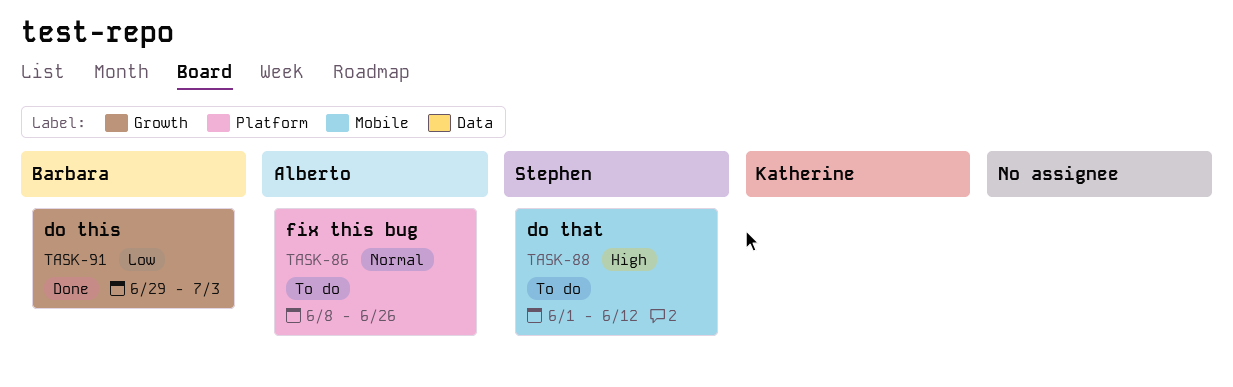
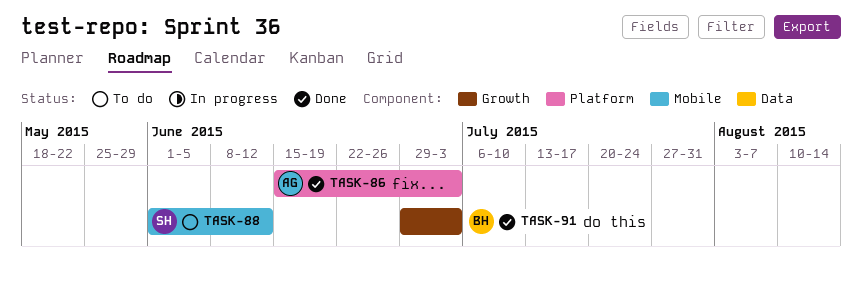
TASK-86, status: To do -> Done
TASK-86, start: Jun 8 -> Jun 15
TASK-86, due: Jun 26 -> Jul 3

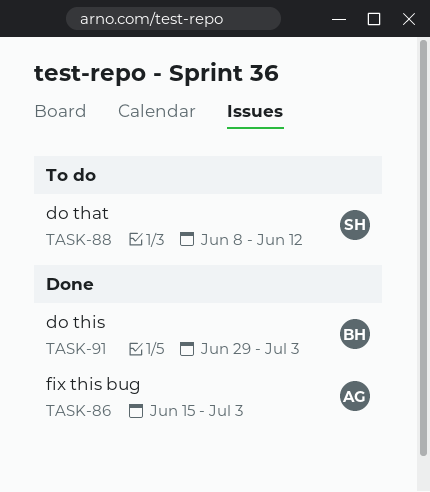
TASK-88, start: Jun 1 -> Jun 8

